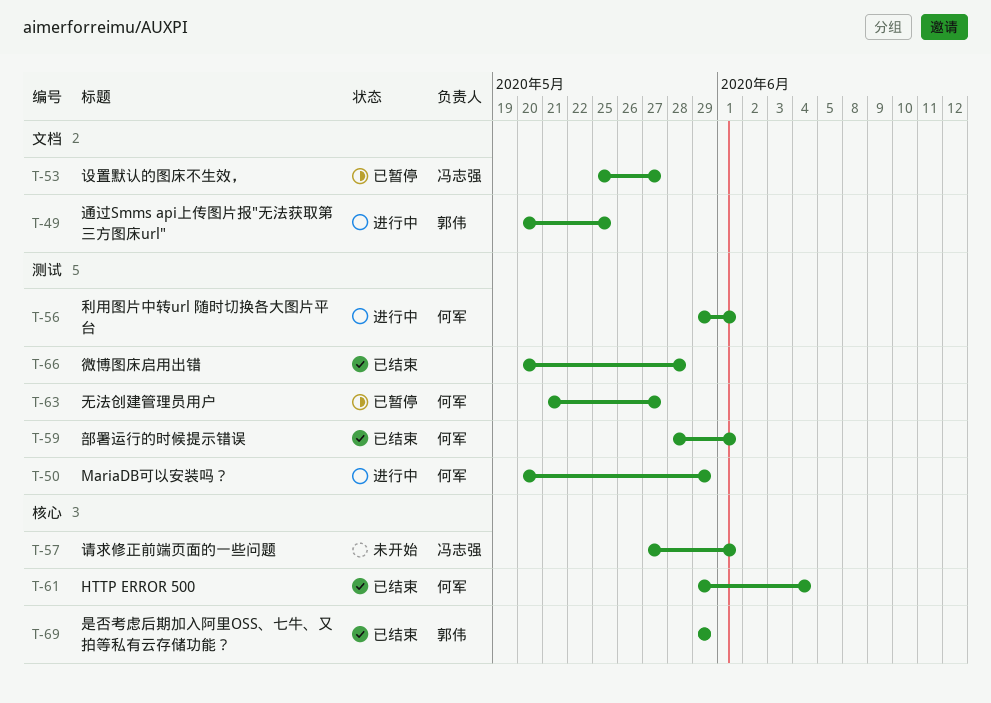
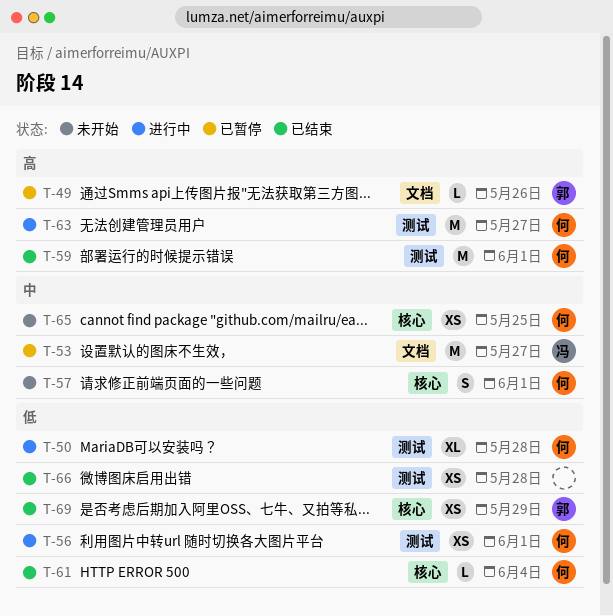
T-49, status: 进行中 -> 已暂停
T-49, due: May 25 -> May 26
T-50, due: May 29 -> May 28
T-57, owner: 冯志强 -> 何军
T-63, status: 已暂停 -> 进行中
T-65: none -> present

